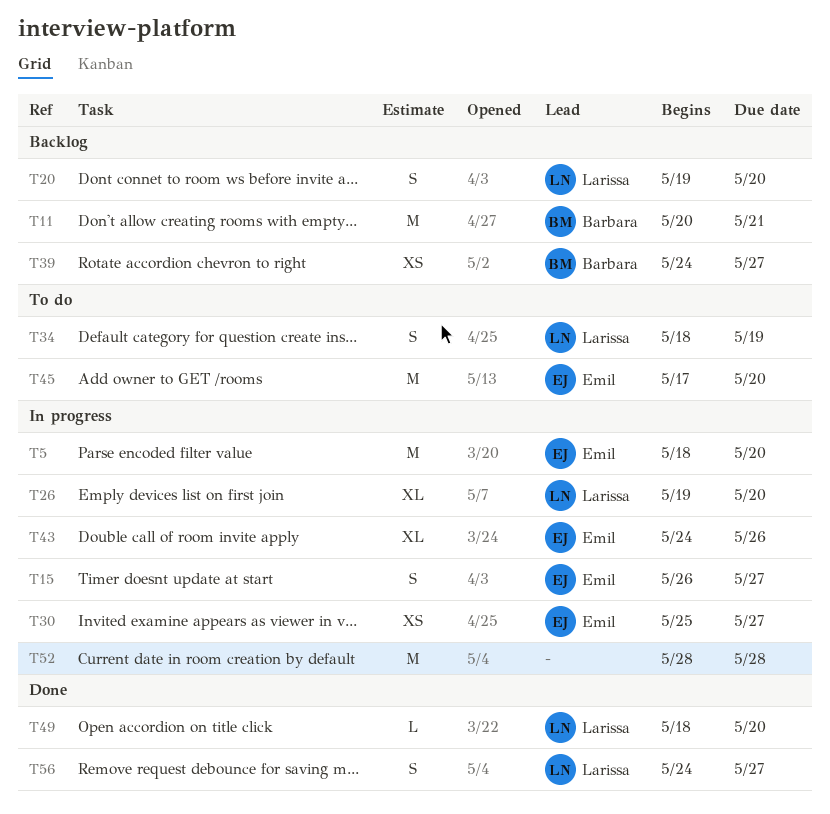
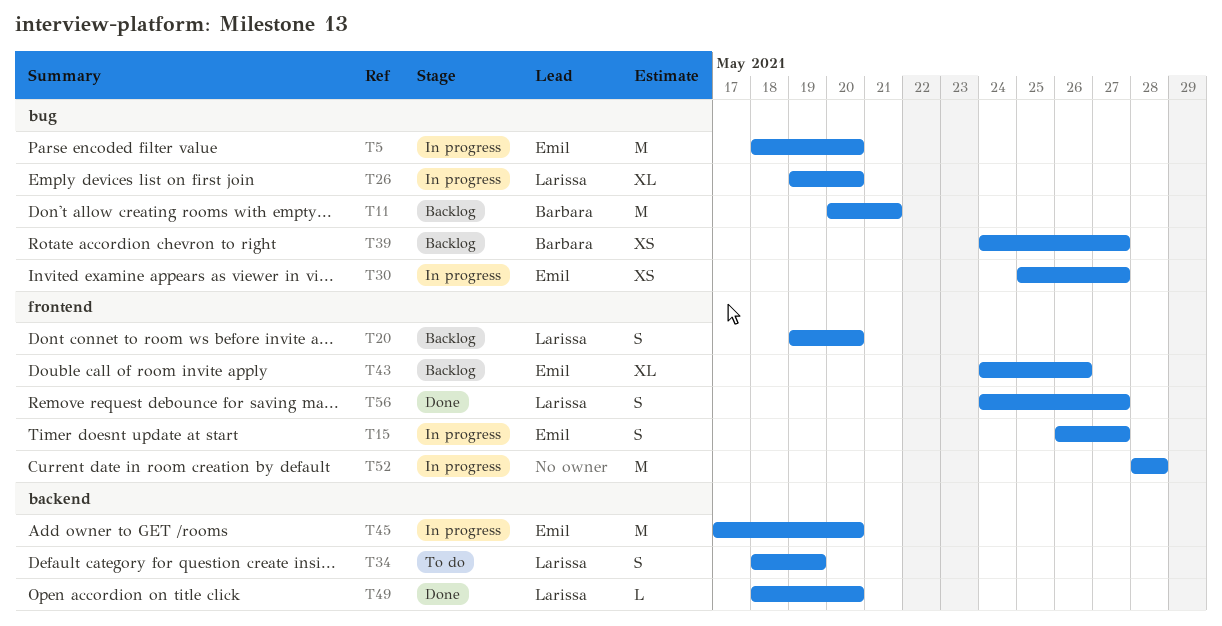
T43, status: In progress -> Backlog
T45, status: To do -> In progress

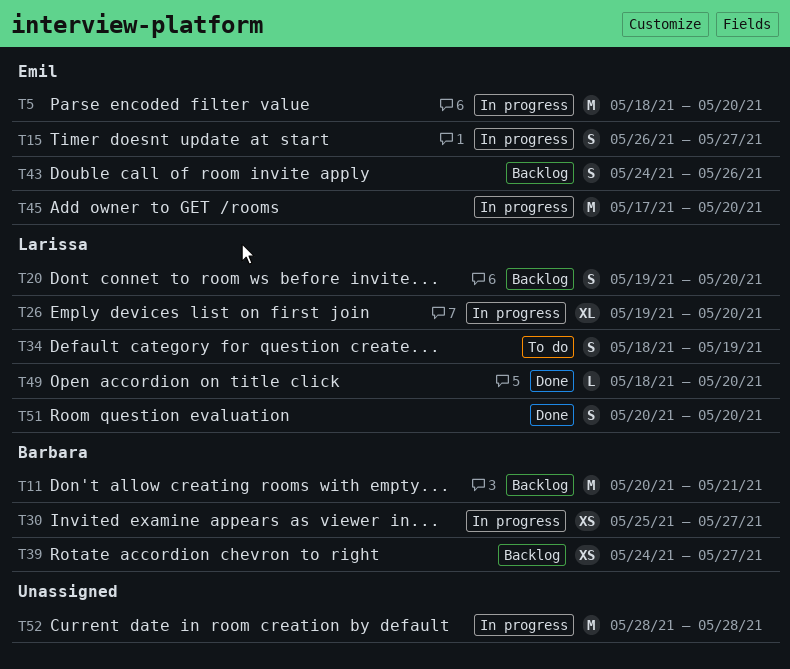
T30, owner: Emil -> Barbara
T43, estimate: XL -> S
T51: none -> present
T56: present -> none

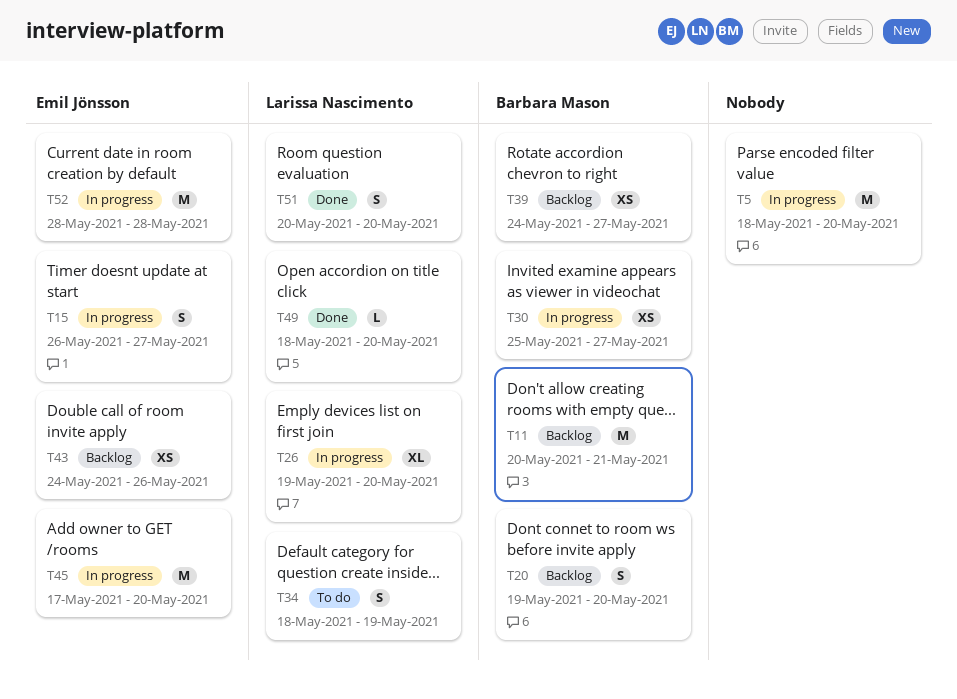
T5, owner: Emil Jönsson -> none
T20, owner: Larissa Nascimento -> Barbara Mason
T43, estimate: S -> XS
T52, owner: none -> Emil Jönsson

